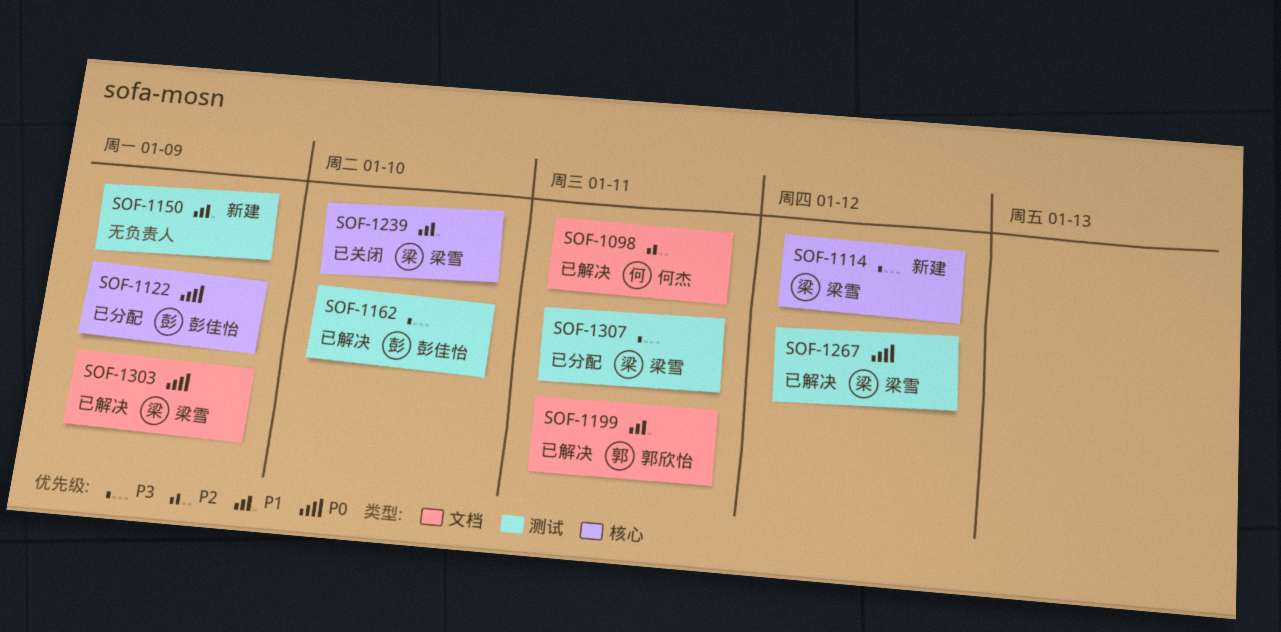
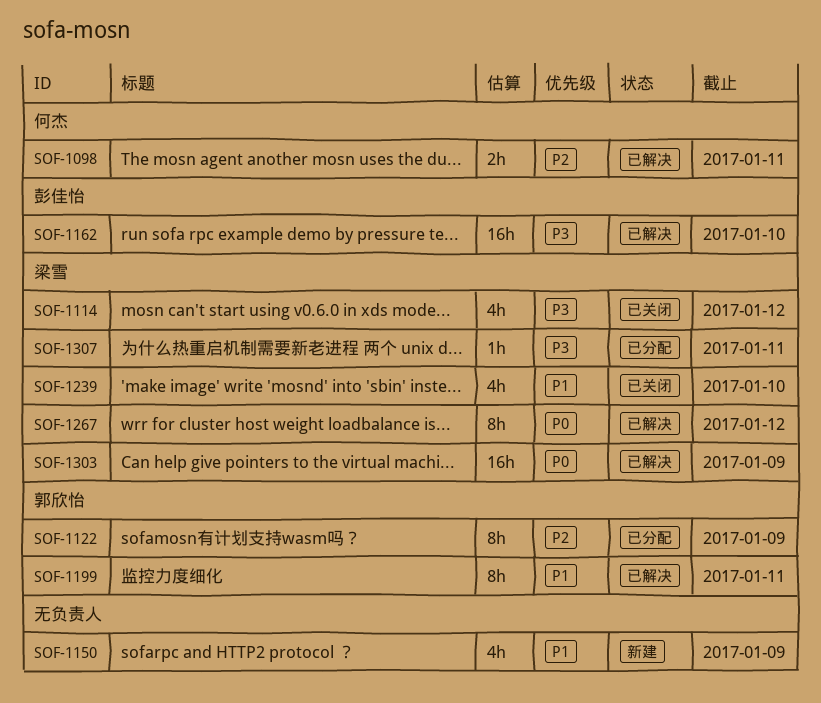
SOF-1114, status: 新建 -> 已关闭
SOF-1122, owner: 彭佳怡 -> 郭欣怡
SOF-1122, priority: P0 -> P2

